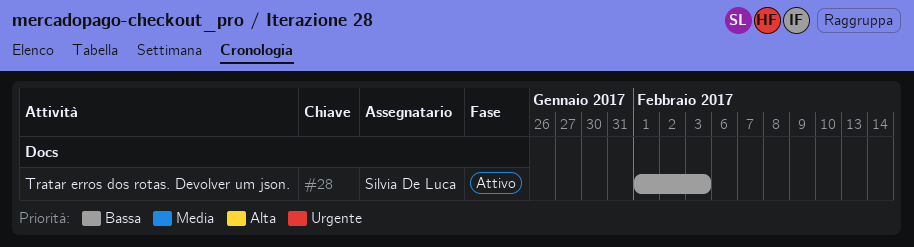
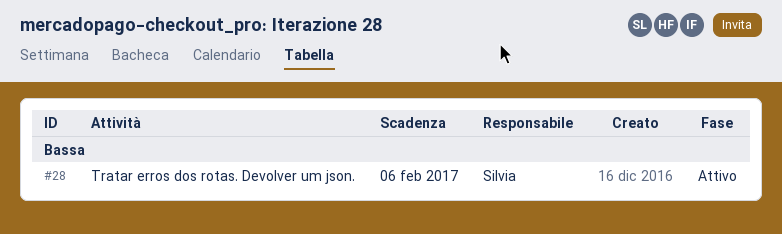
#28, due: Feb 3 -> Feb 6

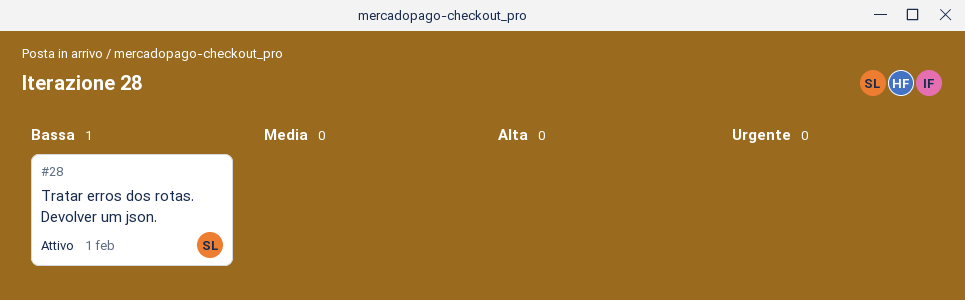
#28, due: Feb 6 -> Feb 1

